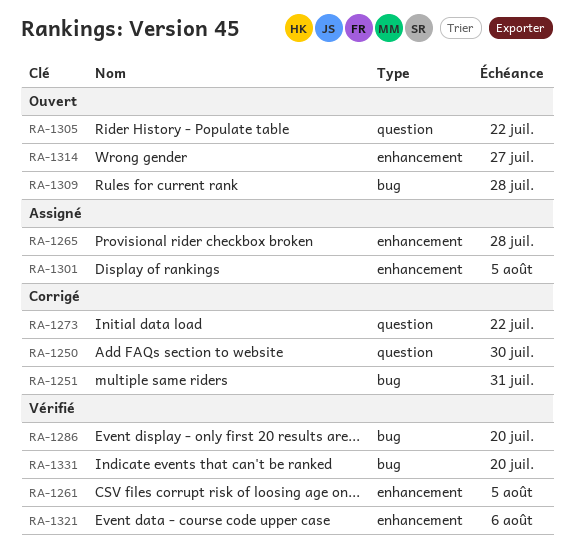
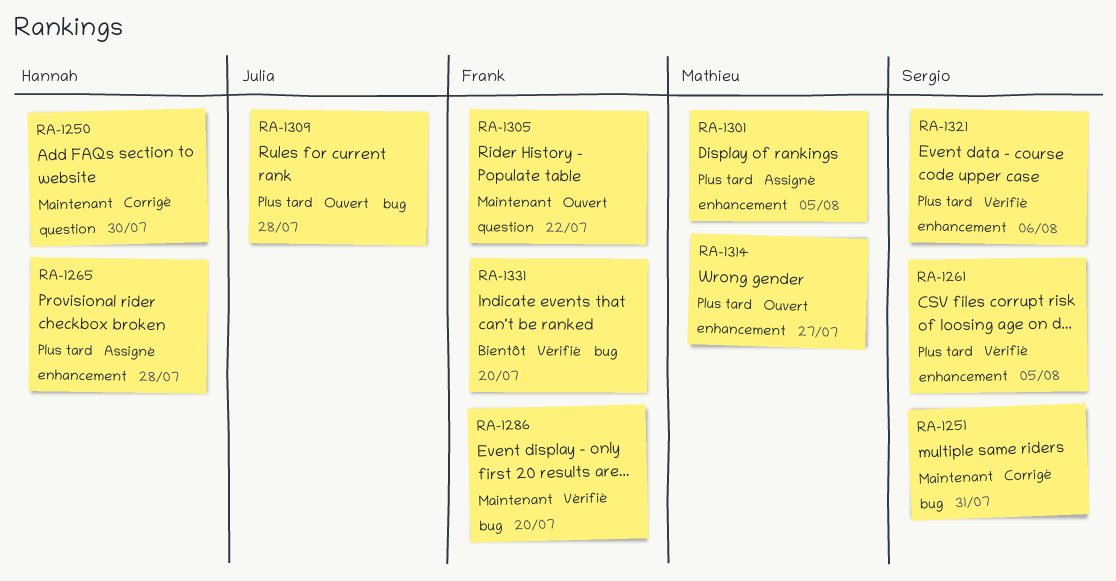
RA-1273: present -> none

